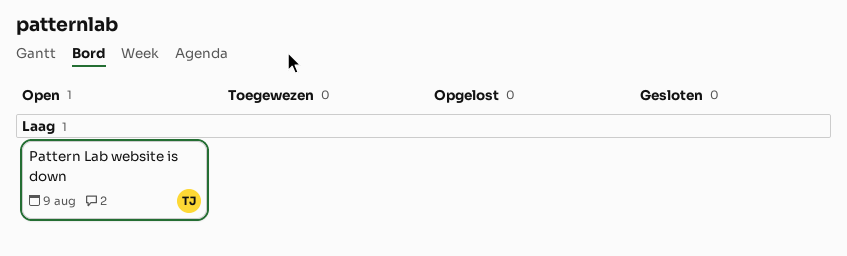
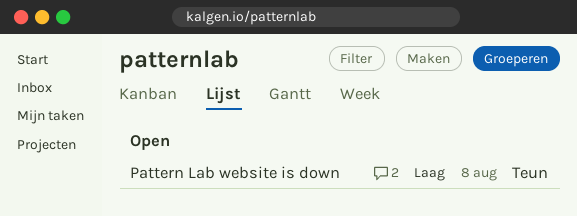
Pattern Lab website is down, due: Aug 9 -> Aug 8

